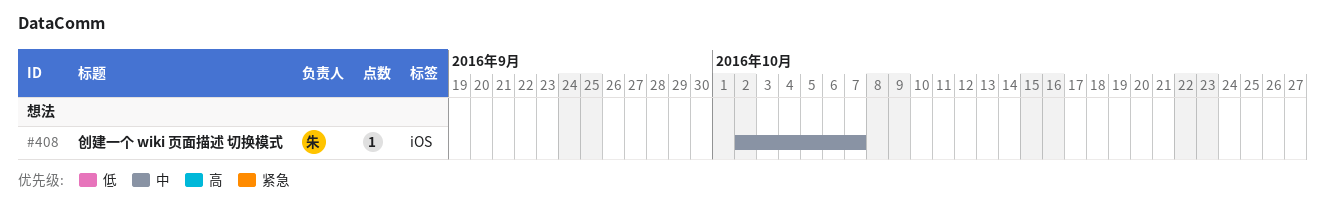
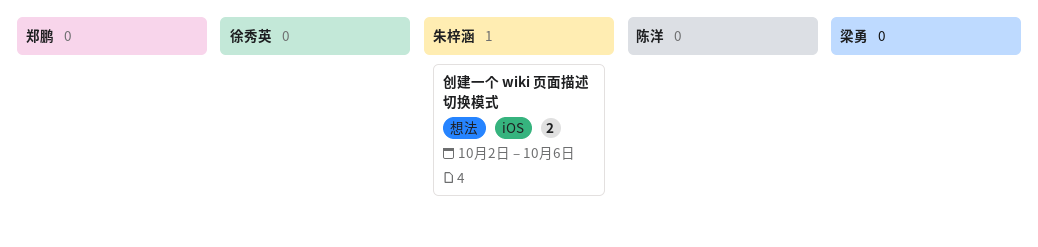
创建一个 wiki 页面描述 切换模式, estimate: 1 -> 2
创建一个 wiki 页面描述 切换模式, due: Oct 7 -> Oct 6

